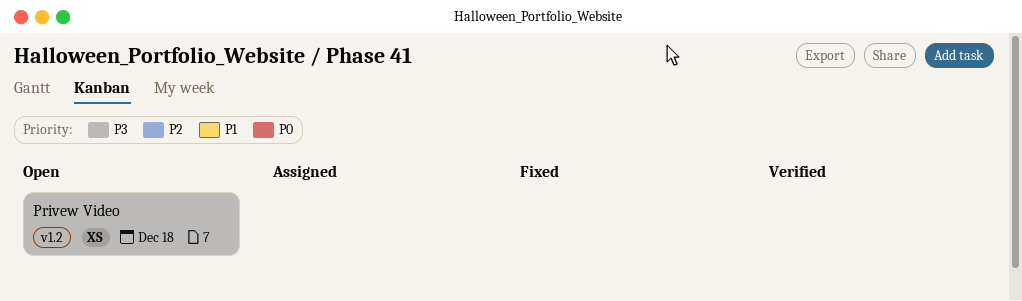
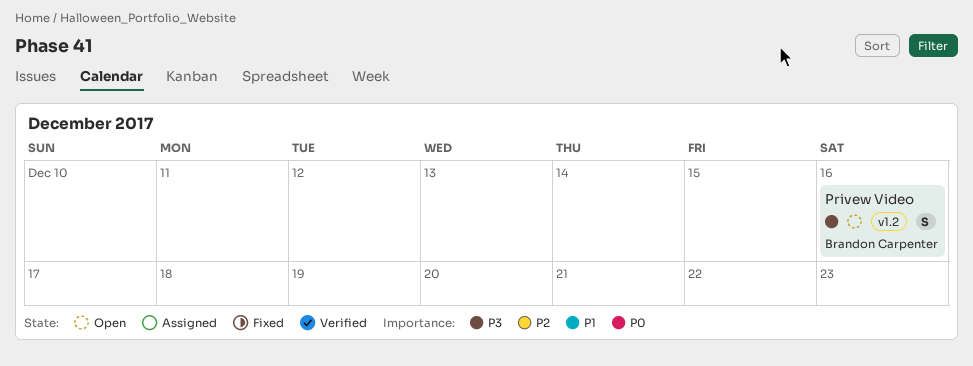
Privew Video, estimate: XS -> S
Privew Video, due: Dec 18 -> Dec 16

